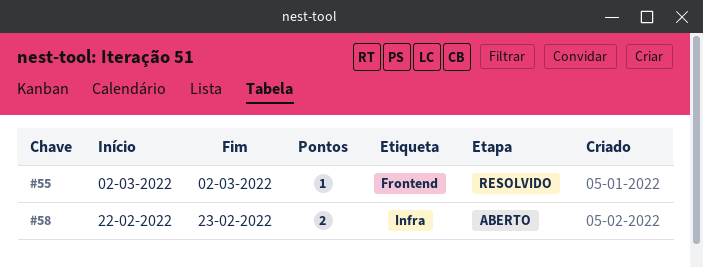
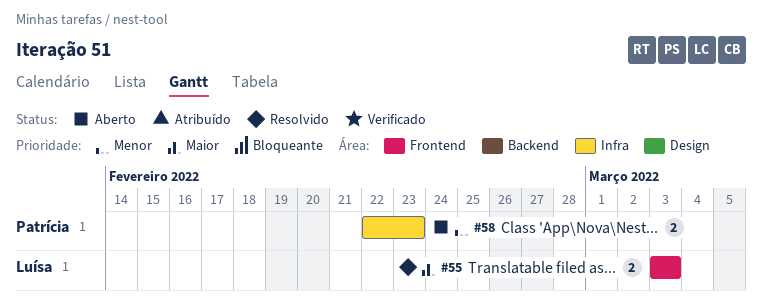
#55, estimate: 1 -> 2
#55, start: Mar 2 -> Mar 3
#55, due: Mar 2 -> Mar 3

